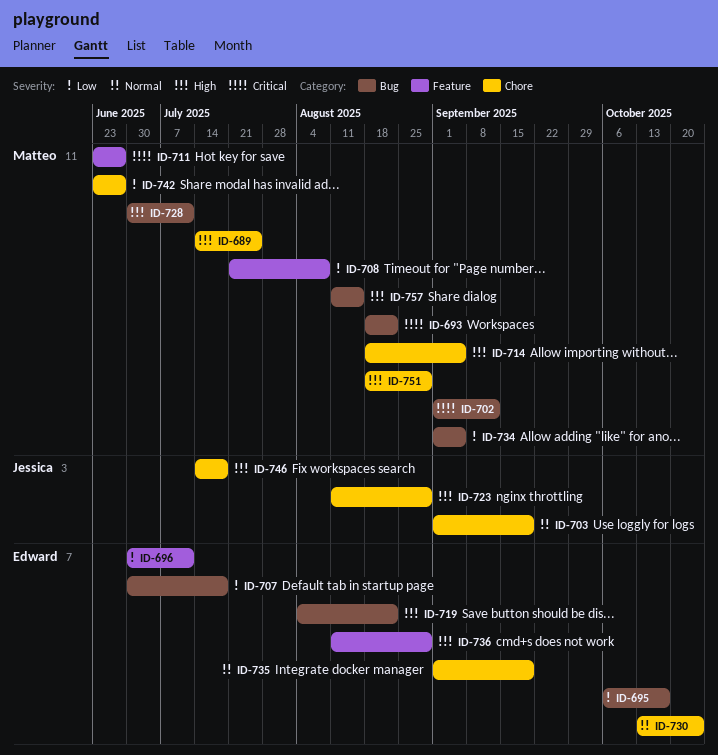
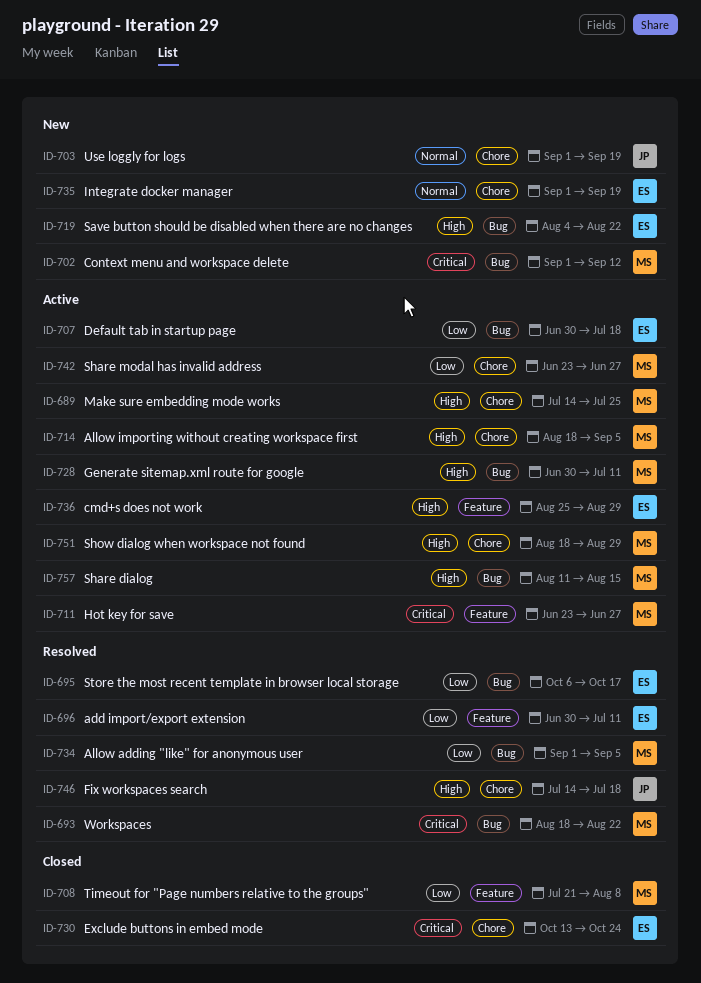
ID-723: present -> none
ID-730, priority: Normal -> Critical
ID-736, start: Aug 11 -> Aug 25

